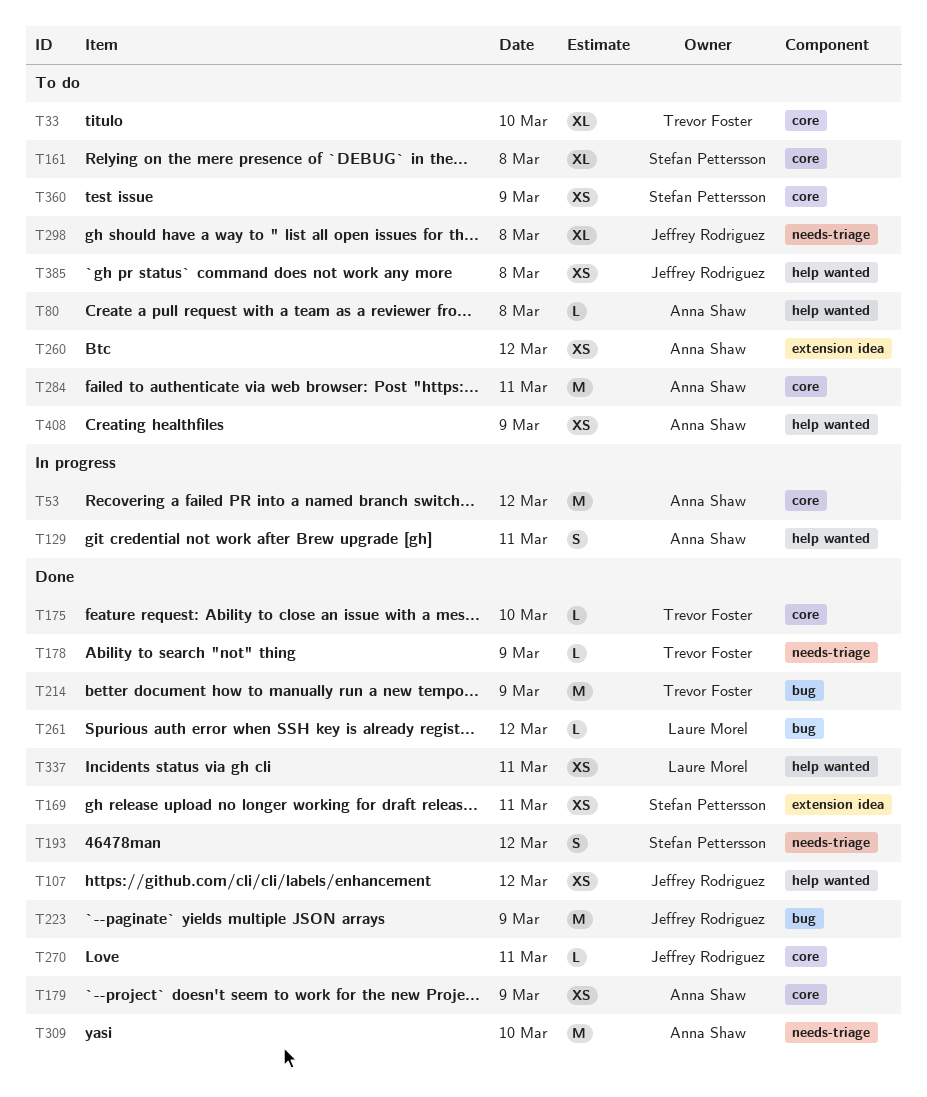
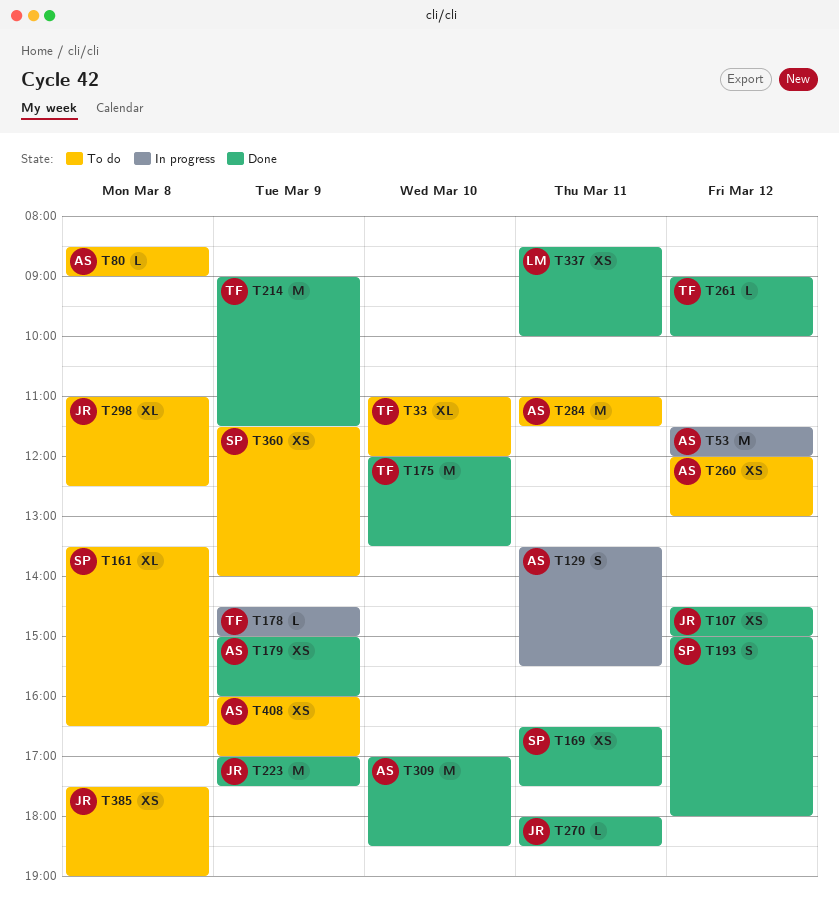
T175, estimate: L -> M
T178, status: Done -> In progress
T261, owner: Laure Morel -> Trevor Foster

